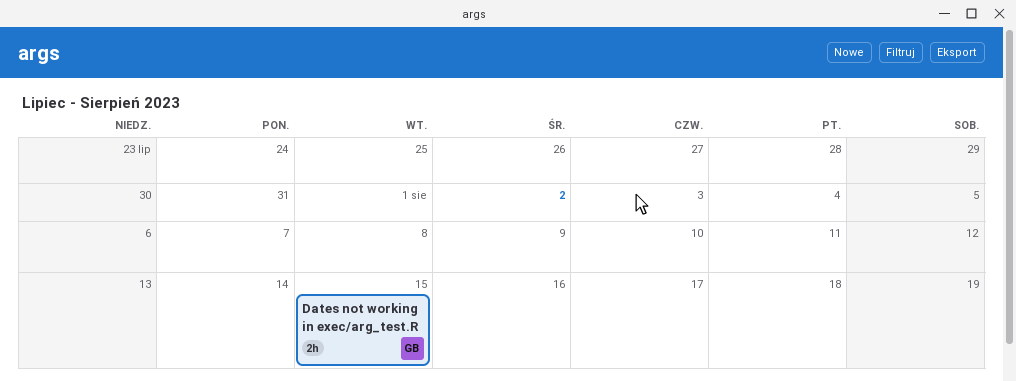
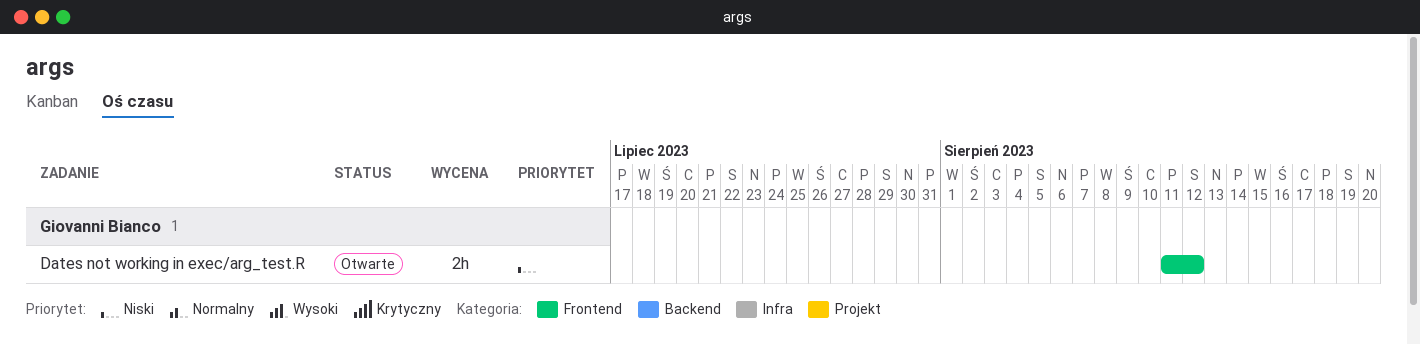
Dates not working in exec/arg_test.R, due: Aug 15 -> Aug 12

